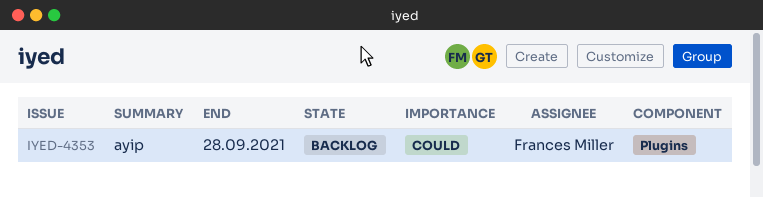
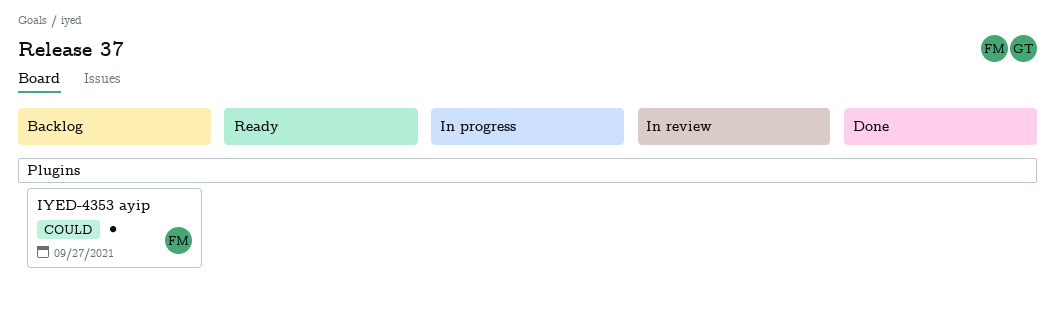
IYED-4353, due: Sep 28 -> Sep 27

